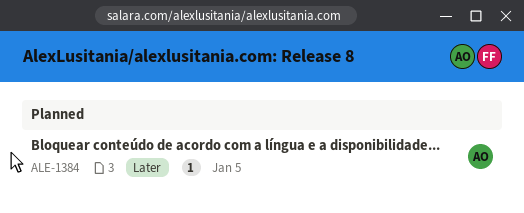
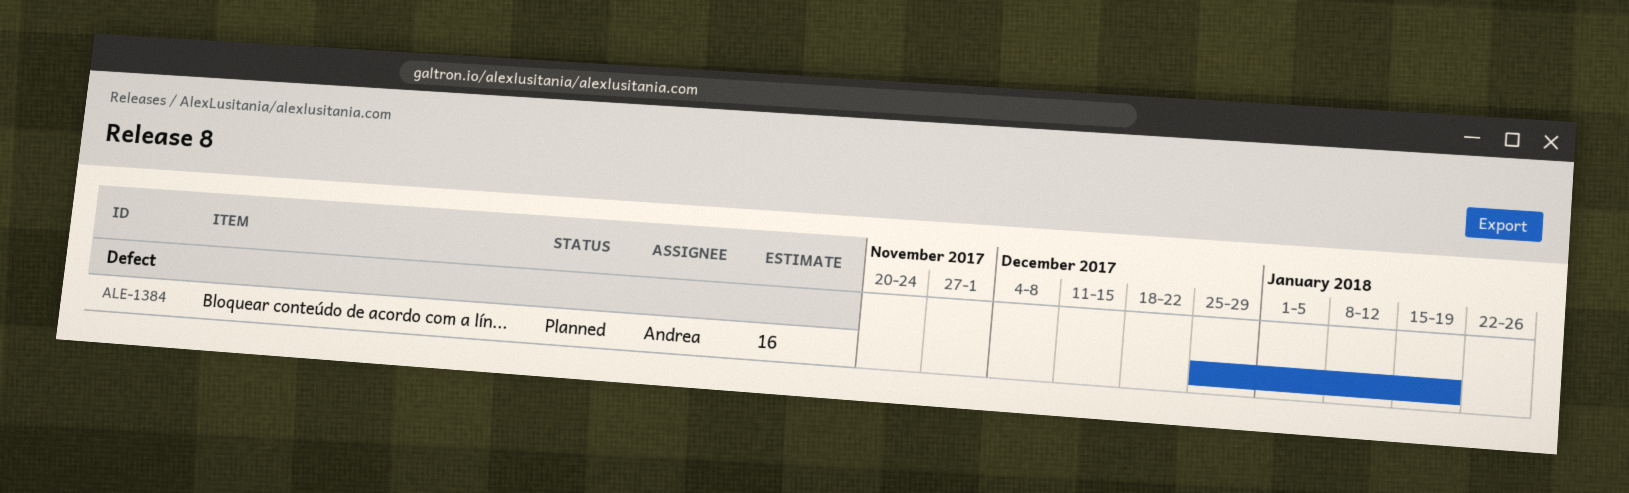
ALE-1384, estimate: 1 -> 16
ALE-1384, due: Jan 5 -> Jan 19

